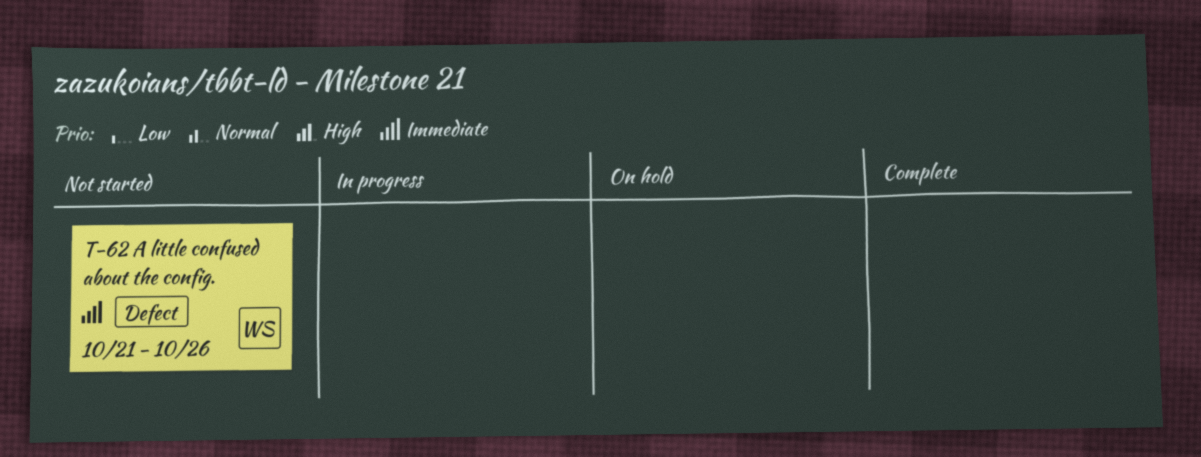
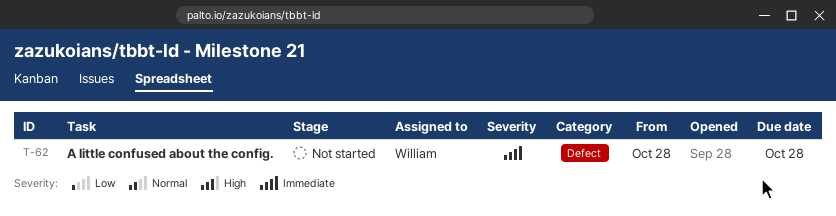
T-62, start: Oct 21 -> Oct 28
T-62, due: Oct 26 -> Oct 28

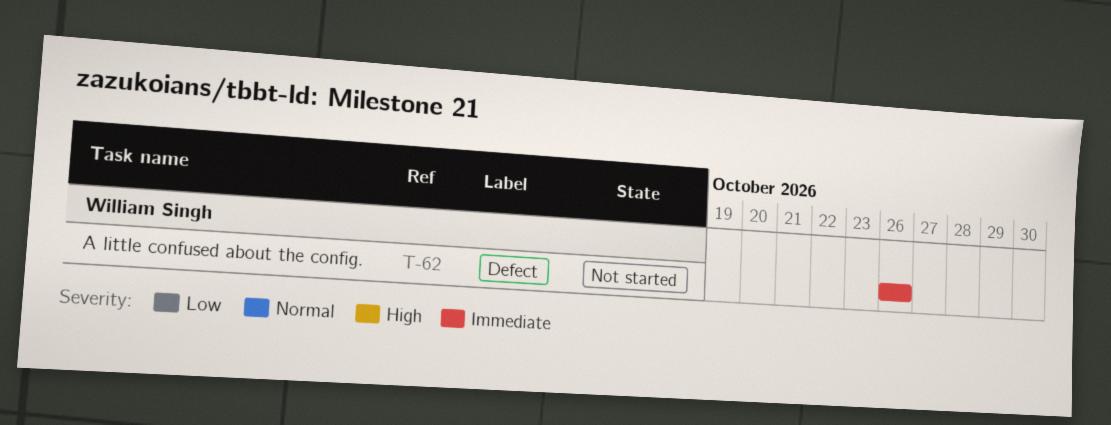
T-62, start: Oct 28 -> Oct 26
T-62, due: Oct 28 -> Oct 26

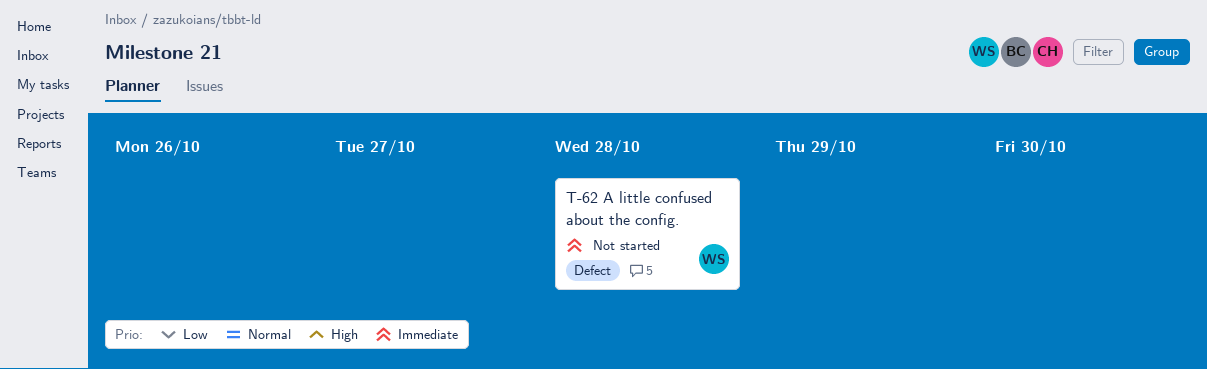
T-62, due: Oct 26 -> Oct 28

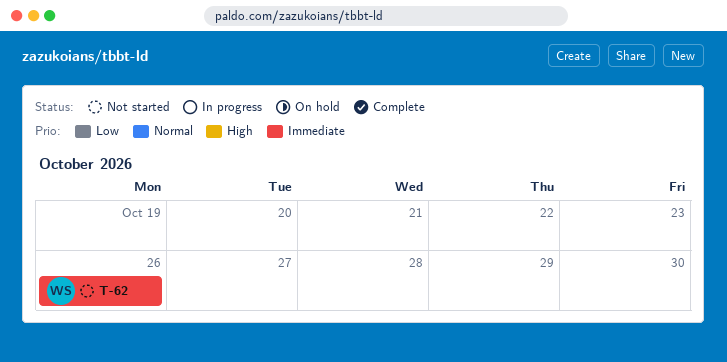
T-62, due: Oct 28 -> Oct 26

